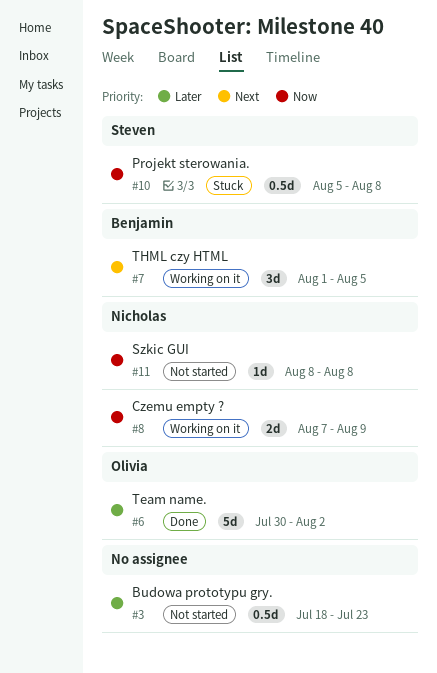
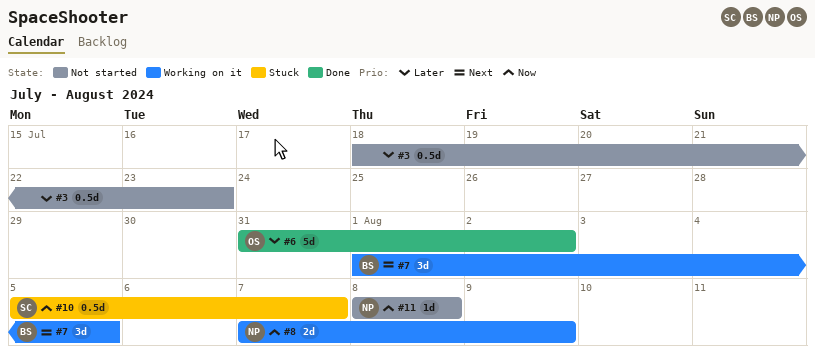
#6, start: Jul 30 -> Jul 31
#10, due: Aug 8 -> Aug 7

